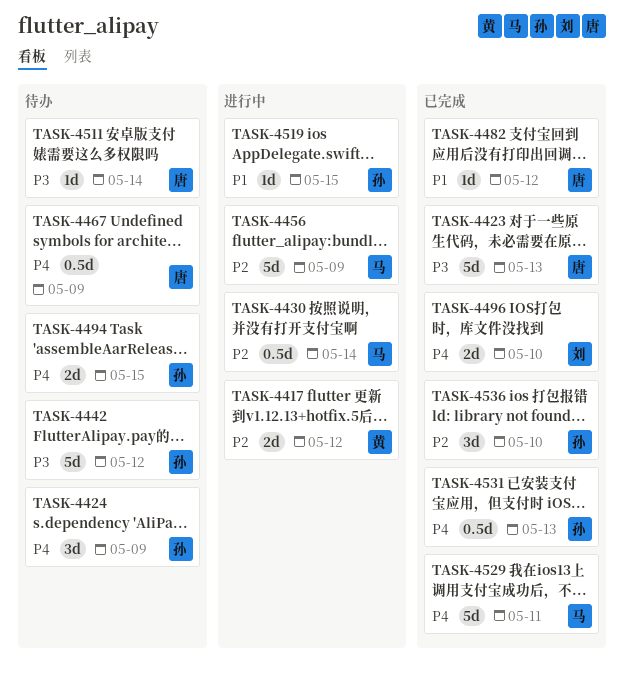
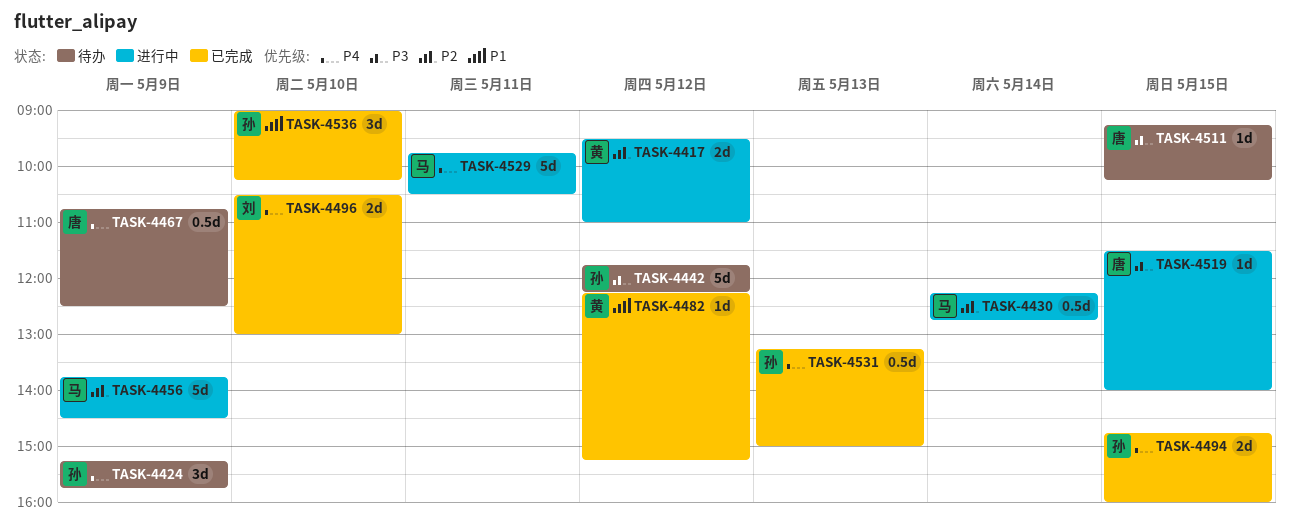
TASK-4423: present -> none
TASK-4482, owner: 唐 -> 黄
TASK-4494, status: 待办 -> 已完成
TASK-4511, day: May 14 -> May 15
TASK-4519, owner: 孙 -> 唐
TASK-4519, priority: P1 -> P3
TASK-4529, status: 已完成 -> 进行中
TASK-4536, priority: P2 -> P1

